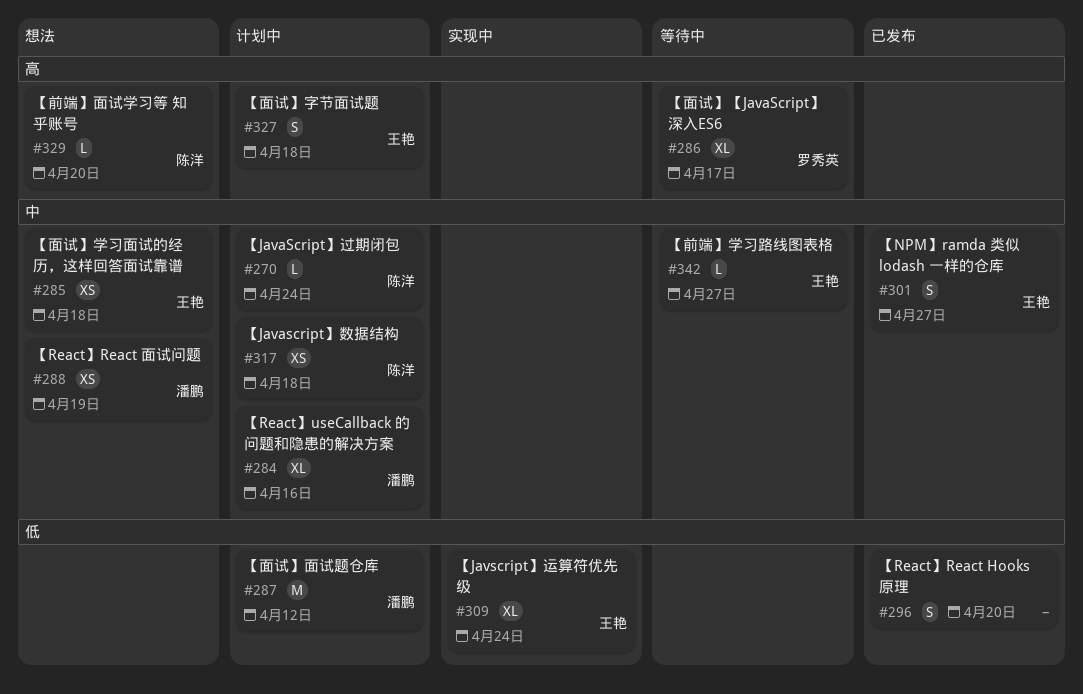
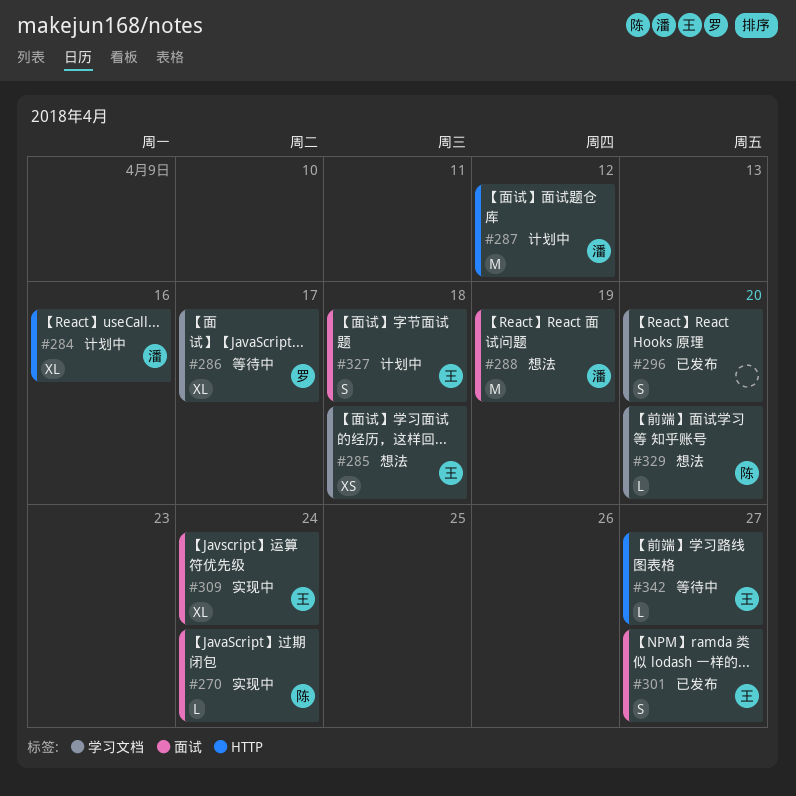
#270, status: 计划中 -> 实现中
#288, estimate: XS -> M
#317: present -> none

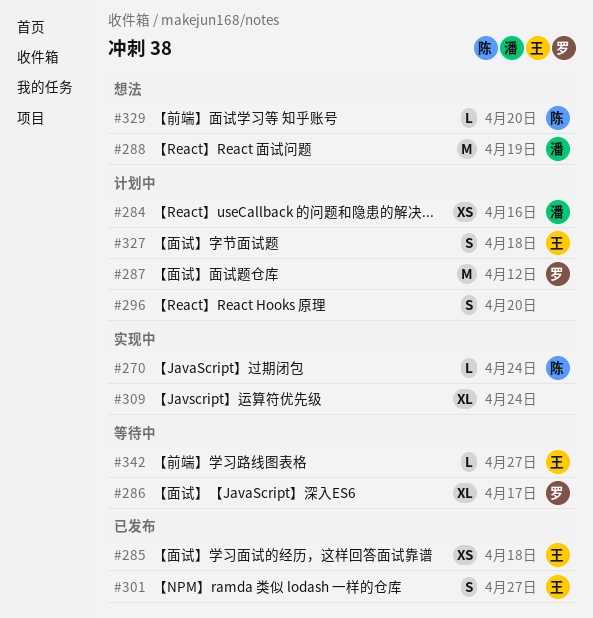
#284, estimate: XL -> XS
#285, status: 想法 -> 已发布
#287, owner: 潘 -> 罗
#296, status: 已发布 -> 计划中
#309, owner: 王 -> none

